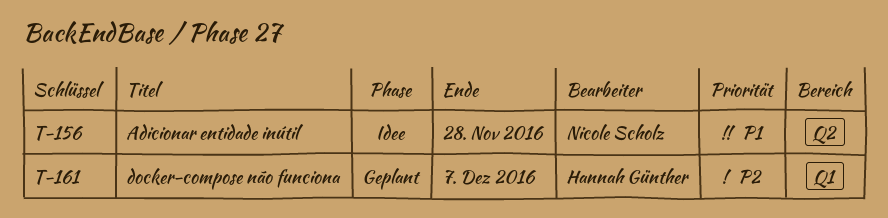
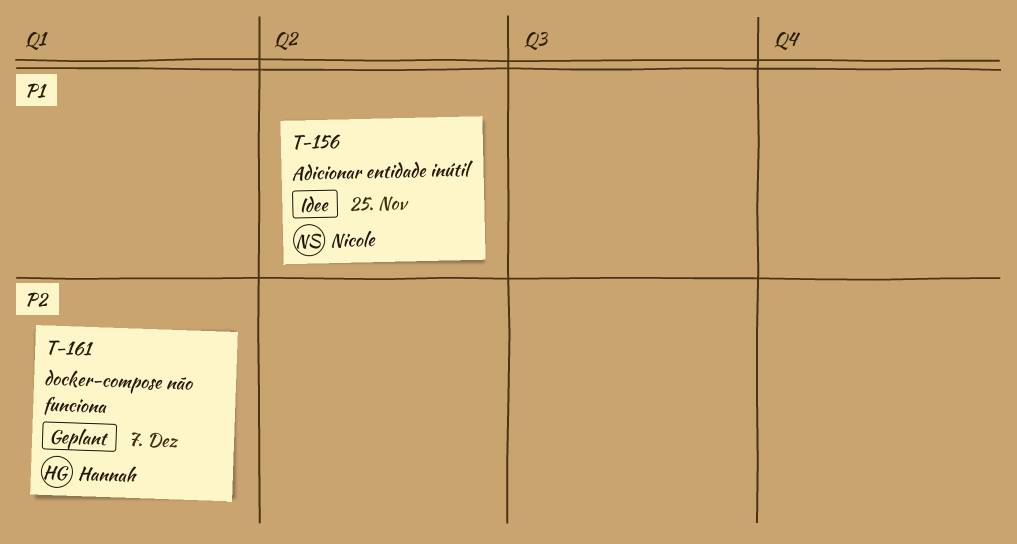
T-156, due: Nov 28 -> Nov 25

